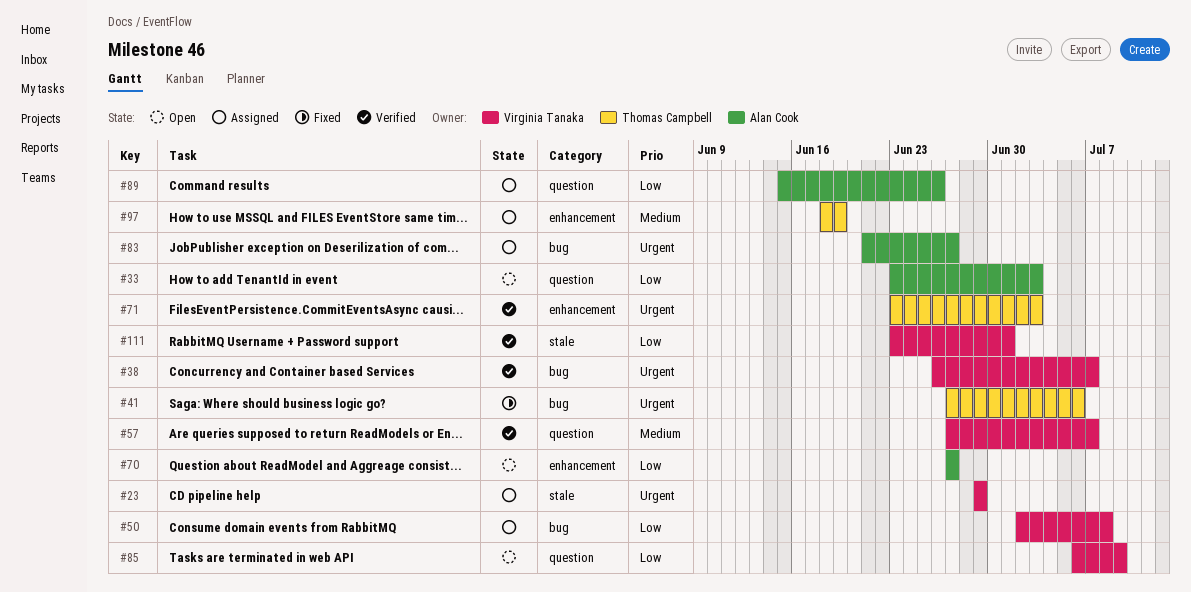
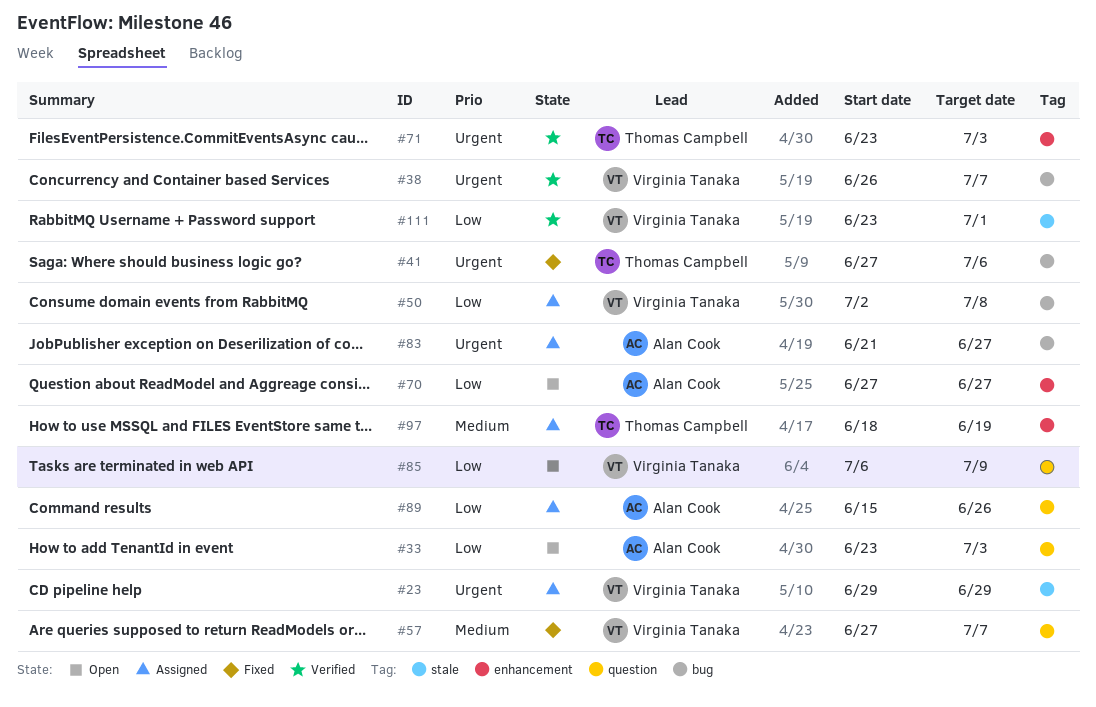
#57, status: Verified -> Fixed

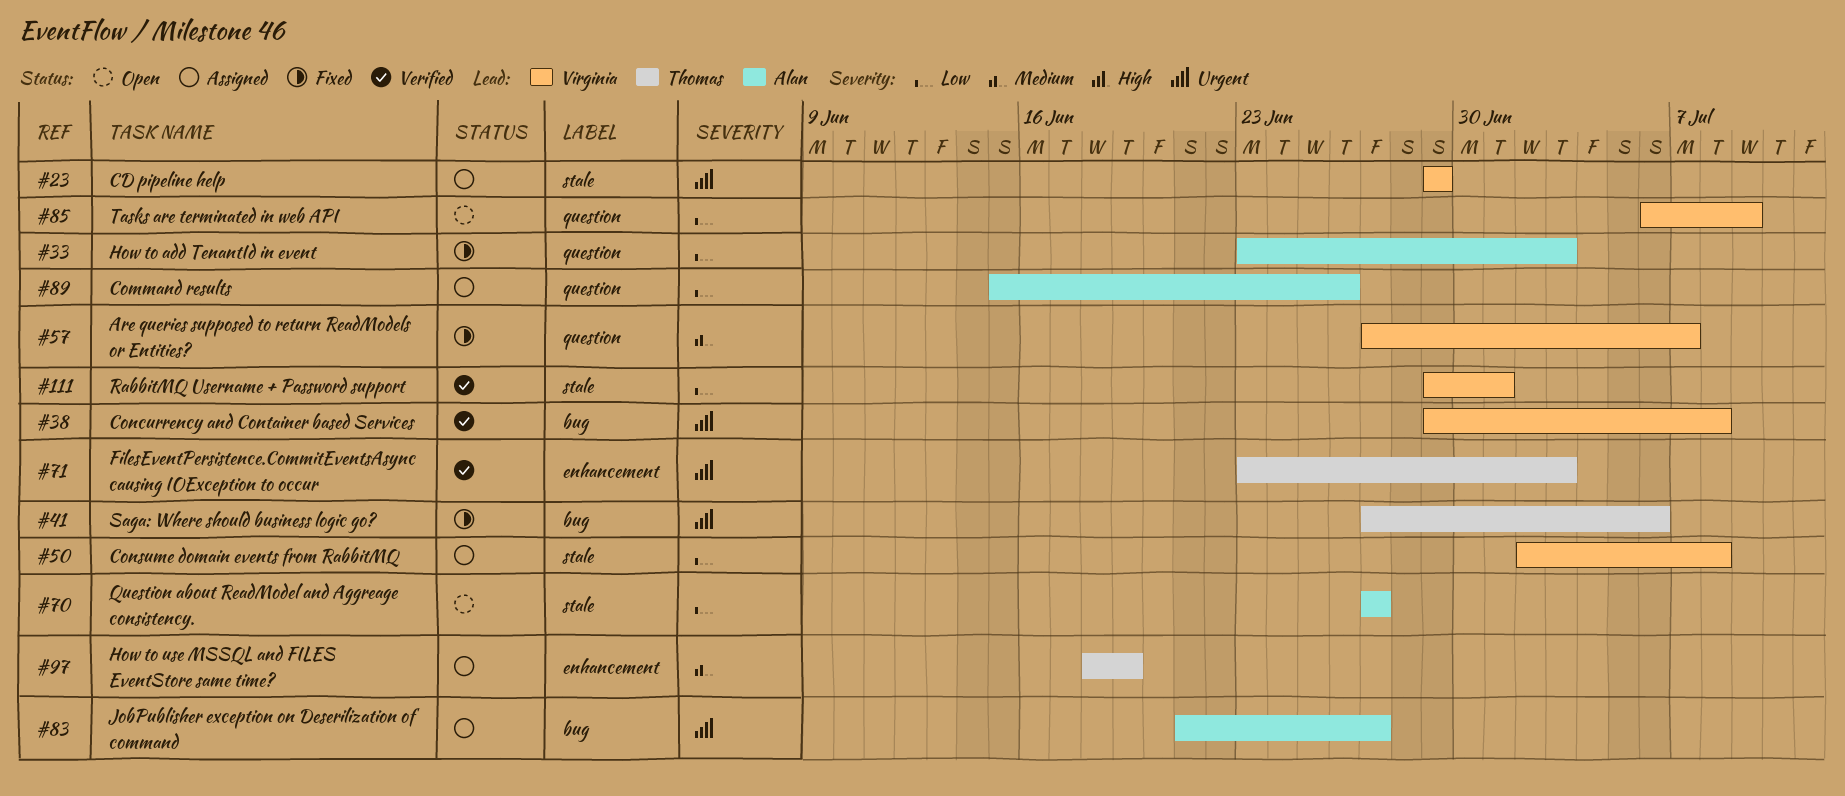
#33, status: Open -> Fixed
#38, start: Jun 26 -> Jun 29
#38, due: Jul 7 -> Jul 8
#50, label: bug -> stale
#70, label: enhancement -> stale
#111, start: Jun 23 -> Jun 29

